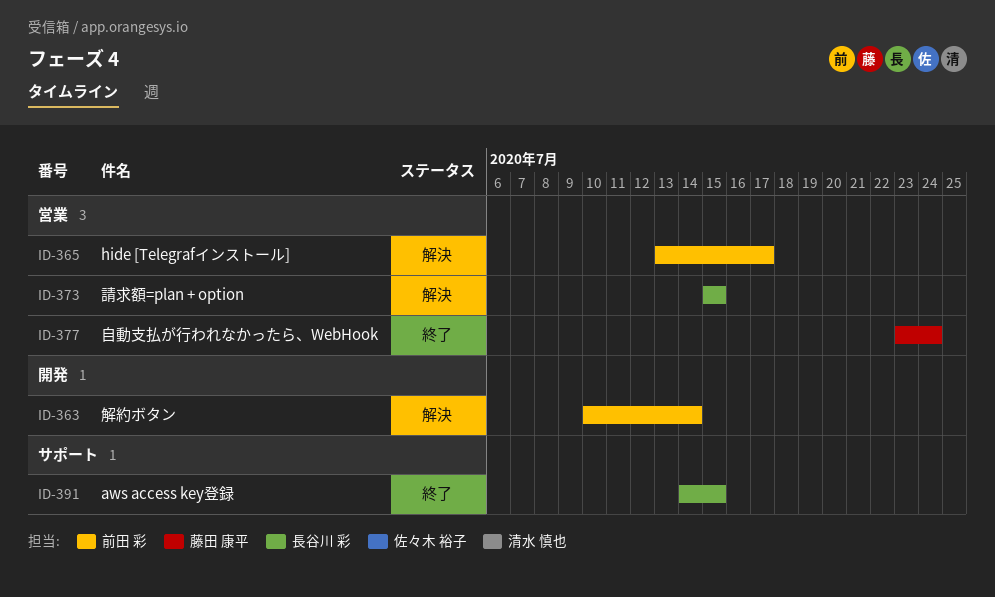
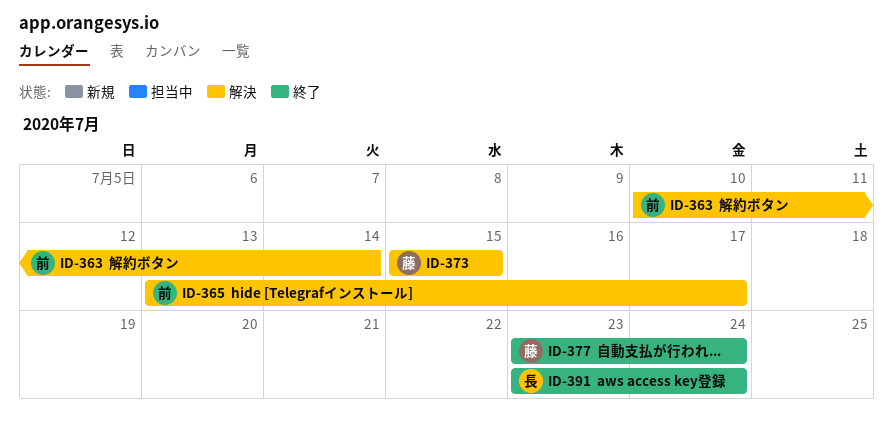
ID-373, owner: 長谷川 彩 -> 藤田 康平
ID-391, start: Jul 14 -> Jul 23
ID-391, due: Jul 15 -> Jul 24

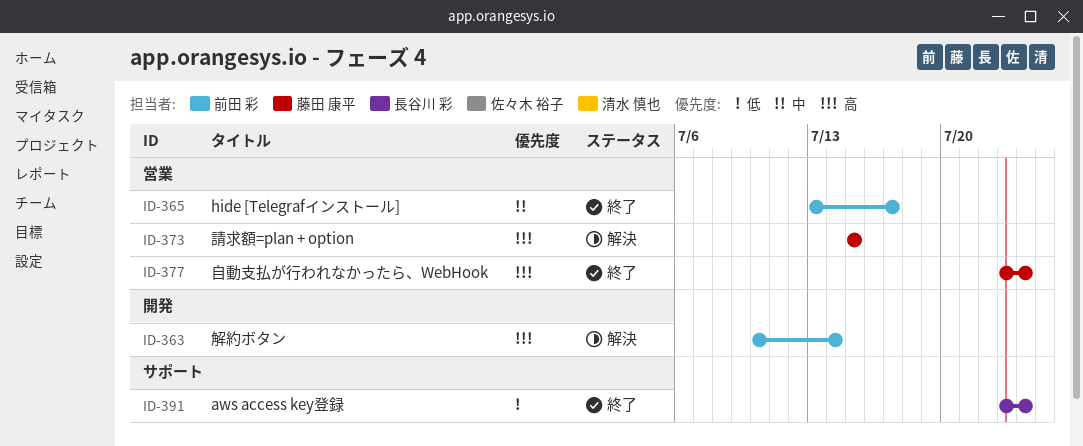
ID-365, status: 解決 -> 終了

